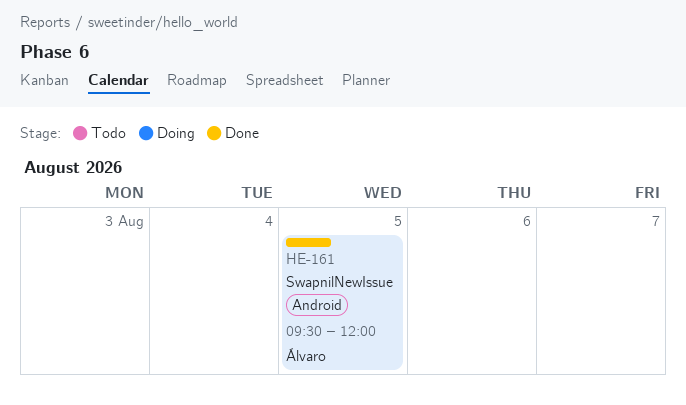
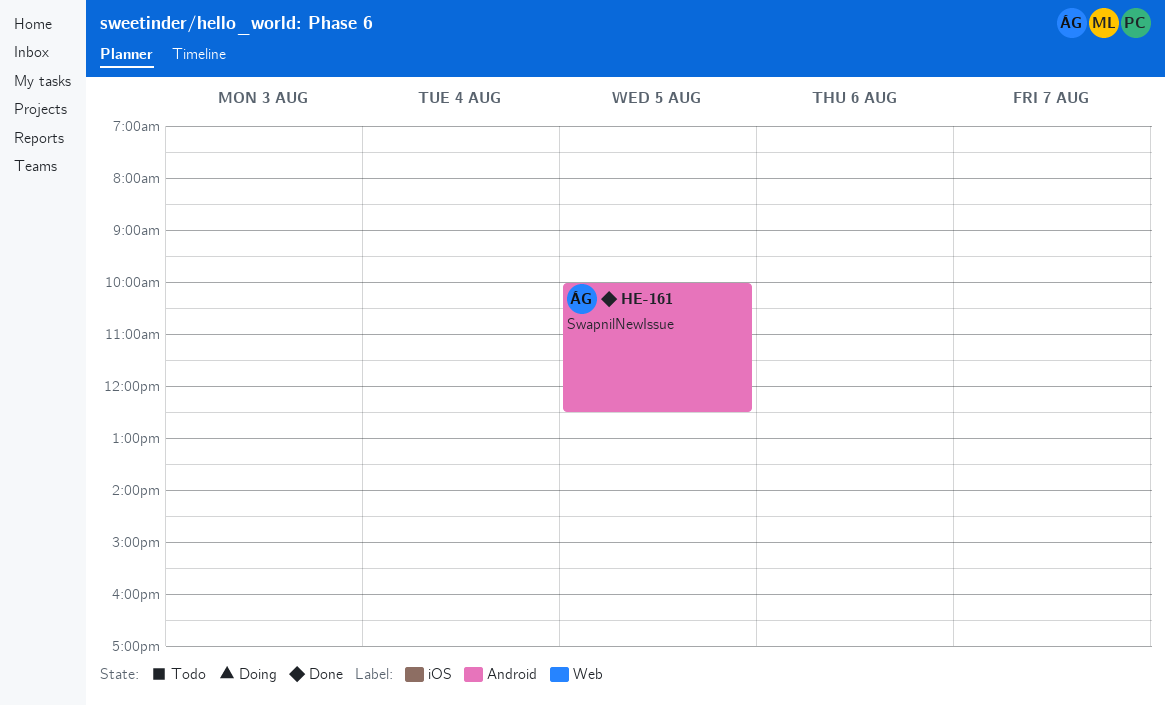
HE-161, begins: 09:30 -> 10:00
HE-161, ends: 12:00 -> 12:30

